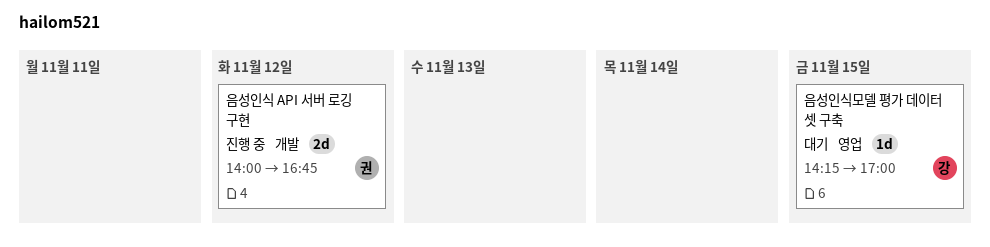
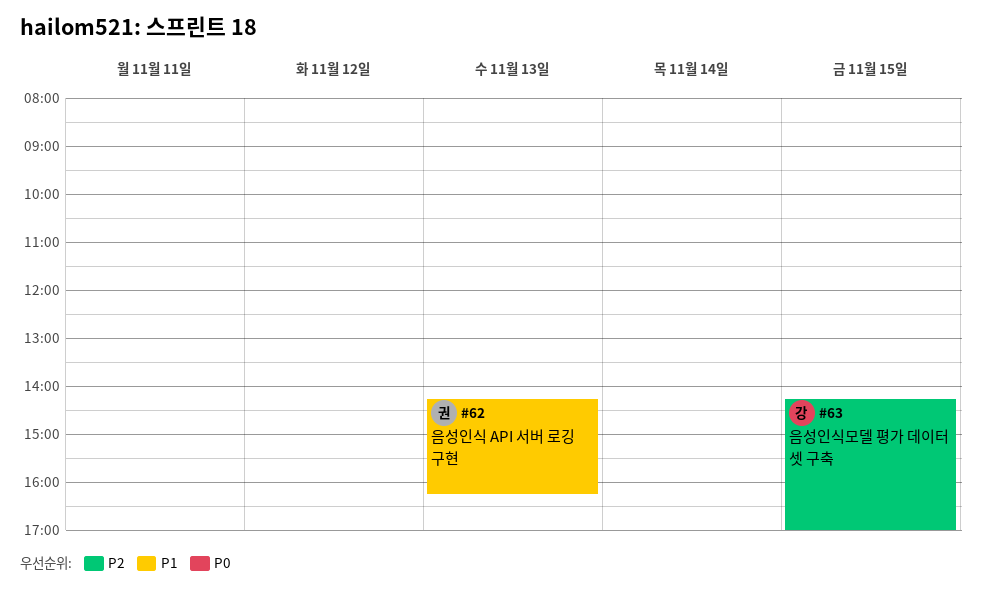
음성인식 API 서버 로깅 구현, day: Nov 12 -> Nov 13
음성인식 API 서버 로깅 구현, begins: 14:00 -> 14:15
음성인식 API 서버 로깅 구현, ends: 16:45 -> 16:15

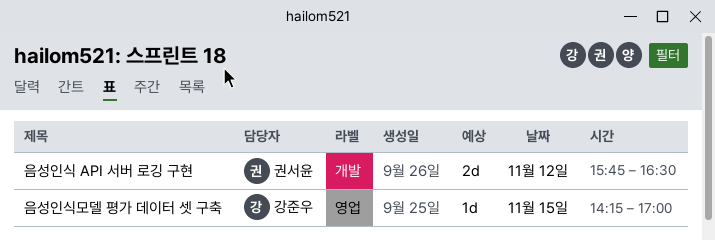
음성인식 API 서버 로깅 구현, day: Nov 13 -> Nov 12
음성인식 API 서버 로깅 구현, begins: 14:15 -> 15:45
음성인식 API 서버 로깅 구현, ends: 16:15 -> 16:30

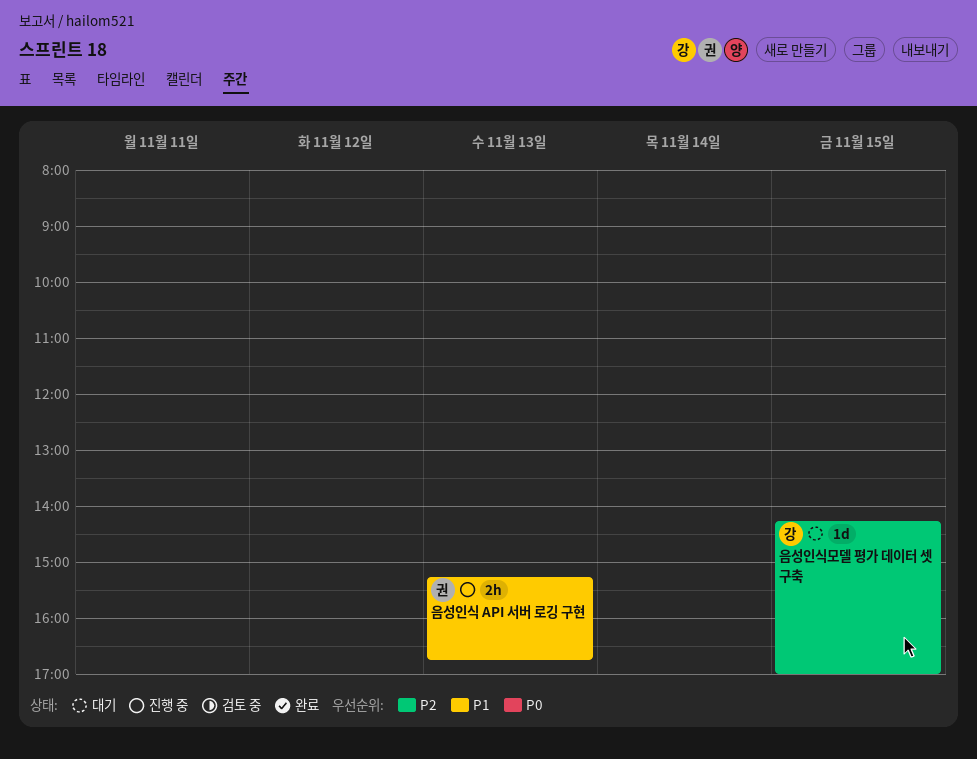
음성인식 API 서버 로깅 구현, estimate: 2d -> 2h
음성인식 API 서버 로깅 구현, day: Nov 12 -> Nov 13
음성인식 API 서버 로깅 구현, begins: 15:45 -> 15:15
음성인식 API 서버 로깅 구현, ends: 16:30 -> 16:45

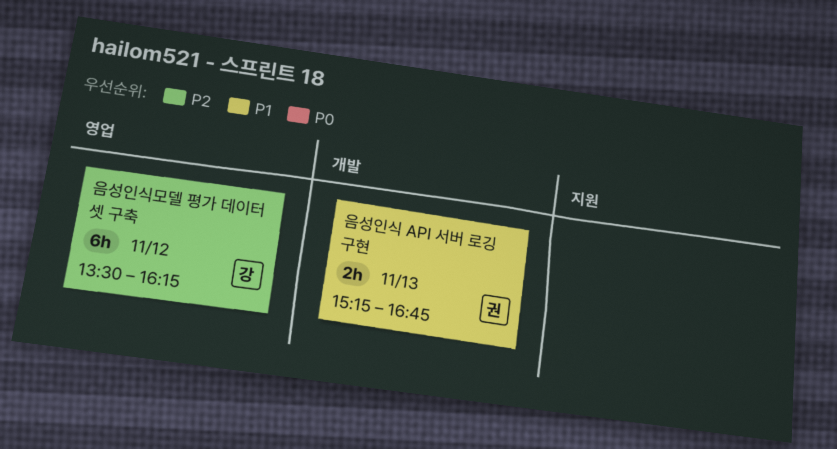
음성인식모델 평가 데이터 셋 구축, estimate: 1d -> 6h
음성인식모델 평가 데이터 셋 구축, day: Nov 15 -> Nov 12
음성인식모델 평가 데이터 셋 구축, begins: 14:15 -> 13:30
음성인식모델 평가 데이터 셋 구축, ends: 17:00 -> 16:15

